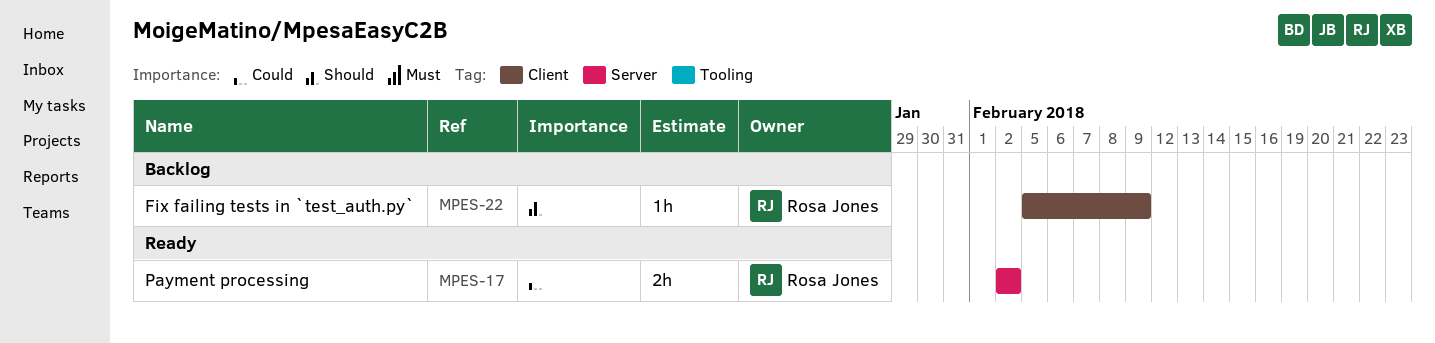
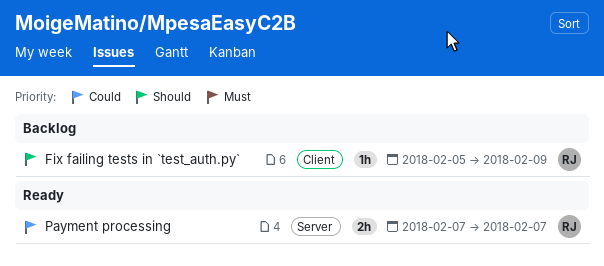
Payment processing, start: Feb 2 -> Feb 7
Payment processing, due: Feb 2 -> Feb 7

